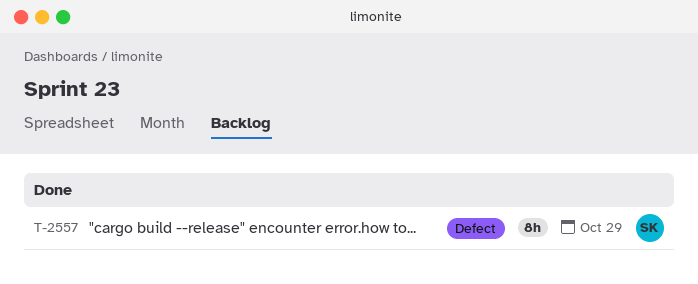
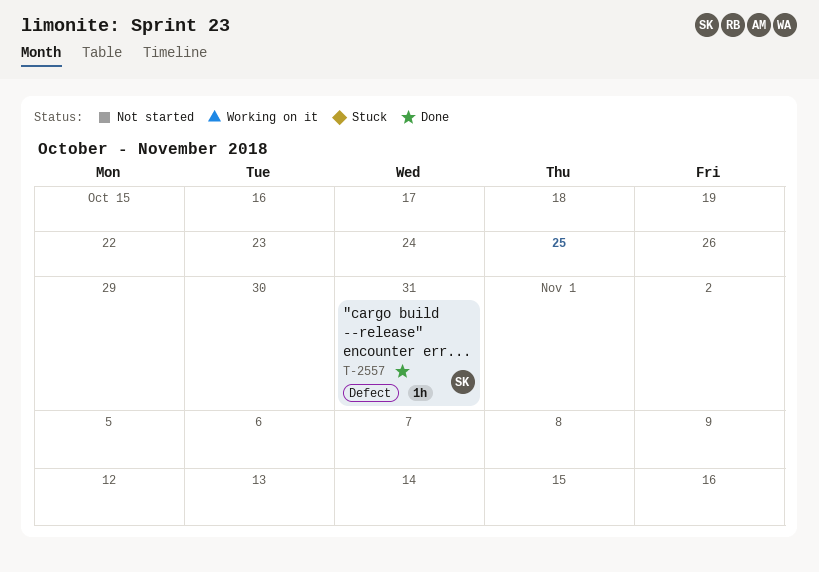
T-2557, estimate: 8h -> 1h
T-2557, due: Oct 29 -> Oct 31

